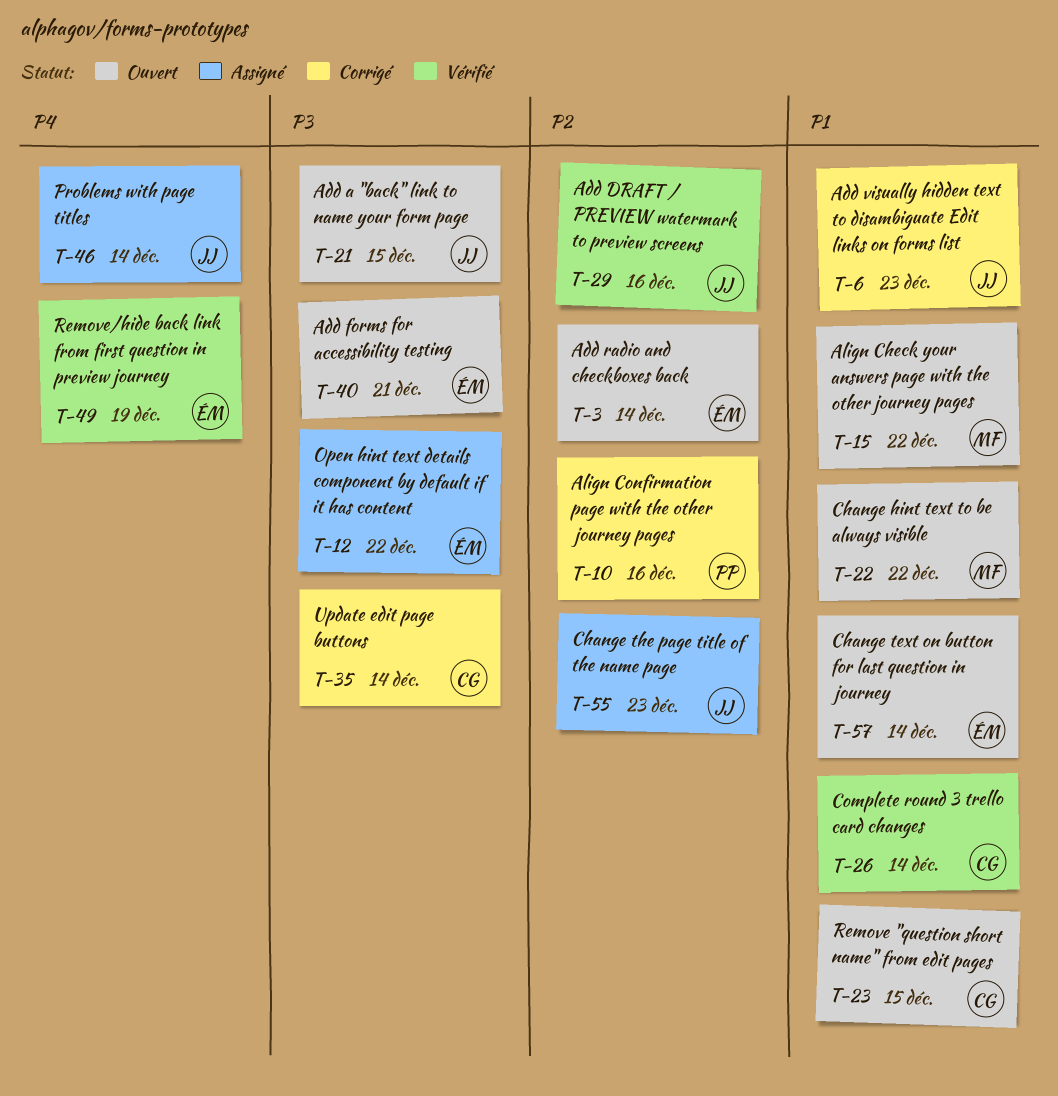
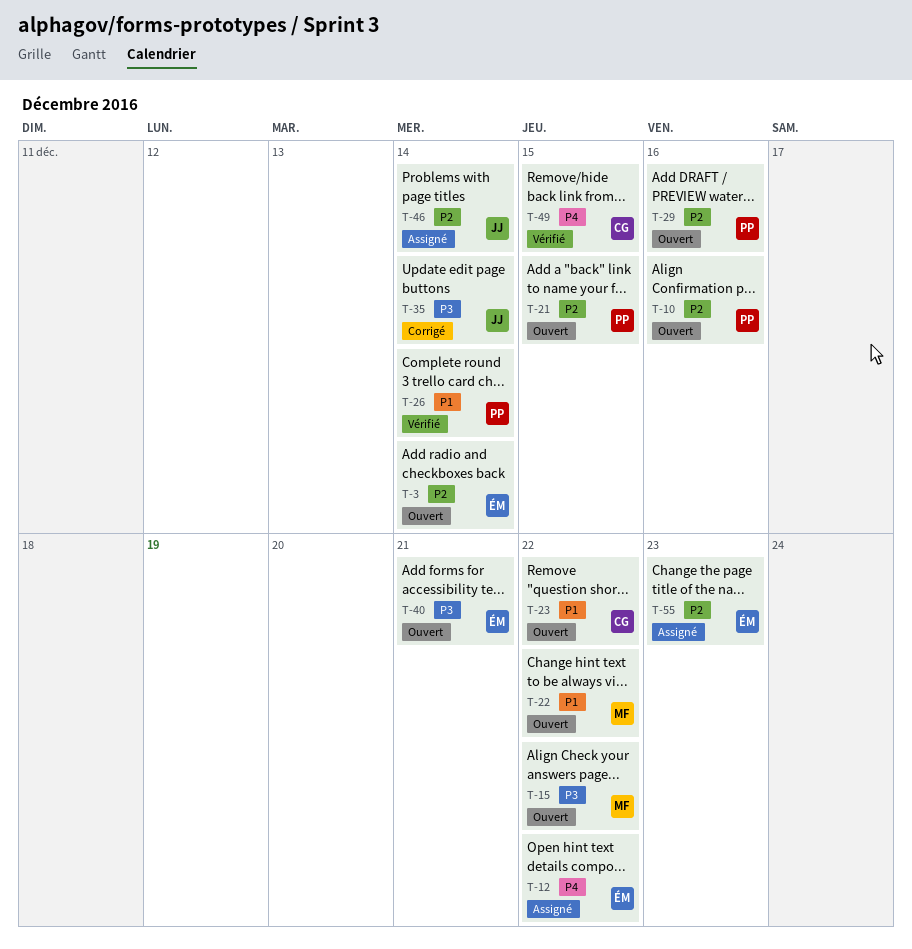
T-6: present -> none
T-10, status: Corrigé -> Ouvert
T-12, priority: P3 -> P4
T-15, priority: P1 -> P3
T-21, owner: JJ -> PP
T-21, priority: P3 -> P2
T-23, due: Dec 15 -> Dec 22
T-26, owner: CG -> PP
T-29, status: Vérifié -> Ouvert
T-29, owner: JJ -> PP
T-35, owner: CG -> JJ
T-46, priority: P4 -> P2
T-49, owner: ÉM -> CG
T-49, due: Dec 19 -> Dec 15
T-55, owner: JJ -> ÉM
T-57: present -> none

